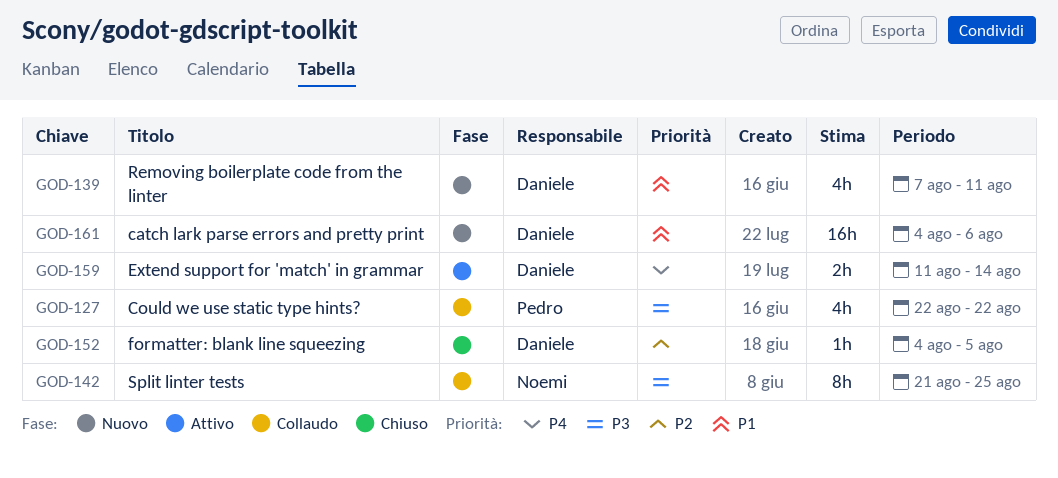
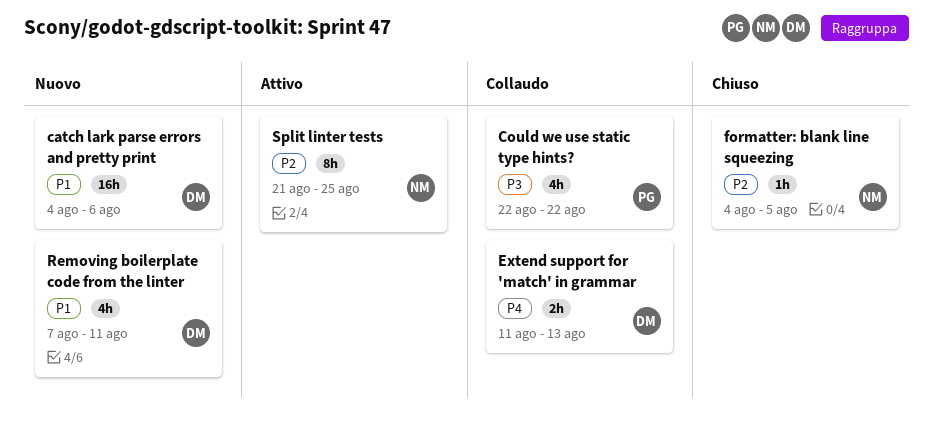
Extend support for 'match' in grammar, status: Attivo -> Collaudo
Extend support for 'match' in grammar, due: Aug 14 -> Aug 13
formatter: blank line squeezing, owner: Daniele -> Noemi
Split linter tests, status: Collaudo -> Attivo
Split linter tests, priority: P3 -> P2

